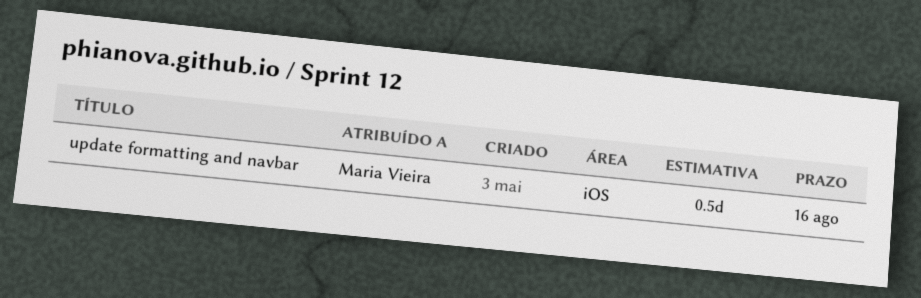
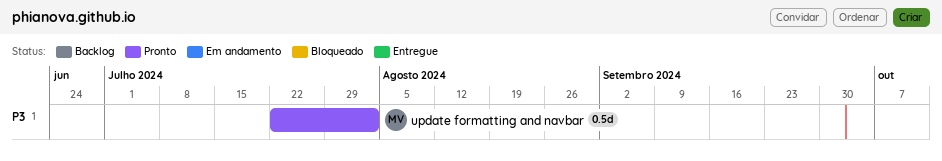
update formatting and navbar, due: Aug 16 -> Aug 2

